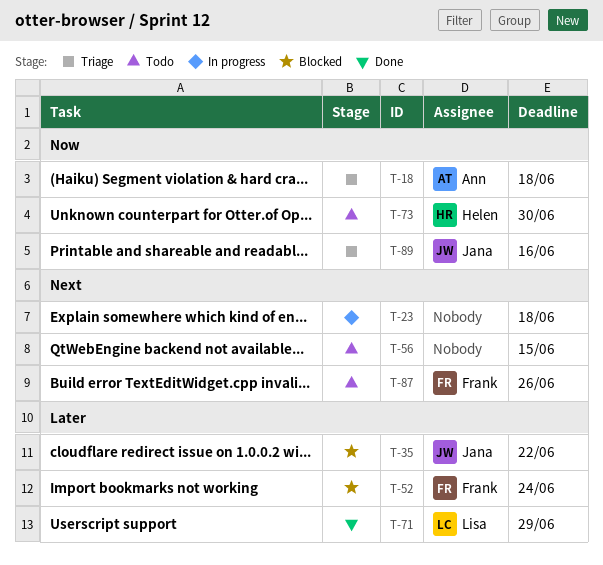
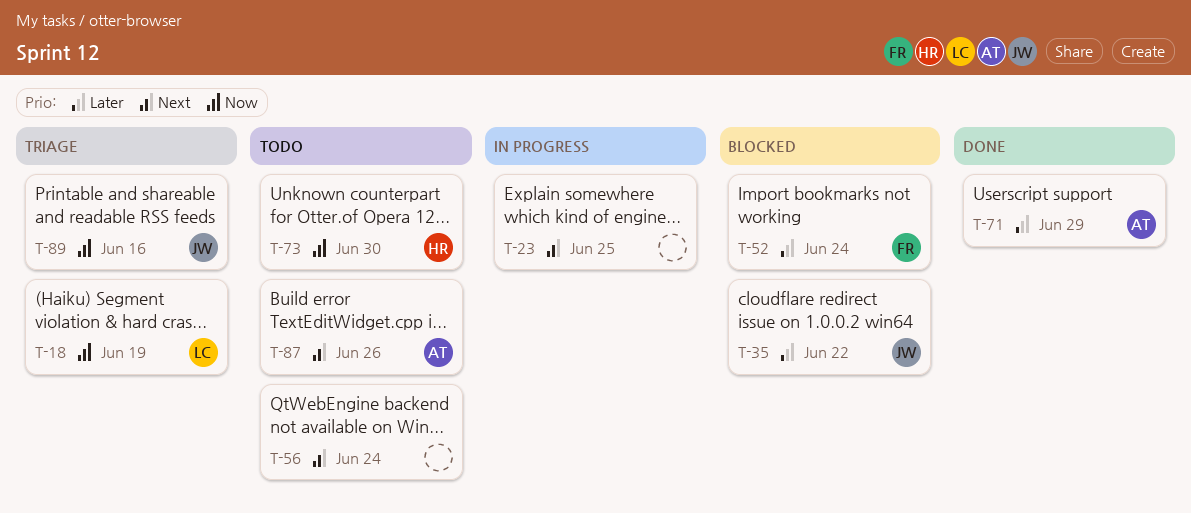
T-18, owner: Ann -> Lisa
T-18, due: Jun 18 -> Jun 19
T-23, due: Jun 18 -> Jun 25
T-56, due: Jun 15 -> Jun 24
T-71, owner: Lisa -> Ann
T-87, owner: Frank -> Ann

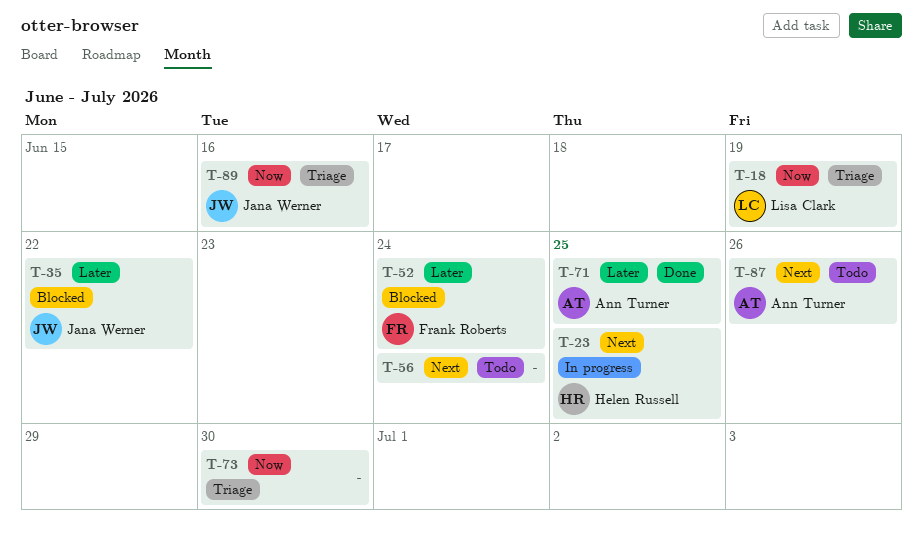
T-23, owner: none -> Helen Russell
T-71, due: Jun 29 -> Jun 25
T-73, status: Todo -> Triage
T-73, owner: Helen Russell -> none

